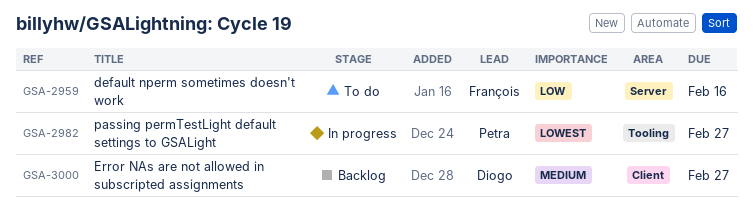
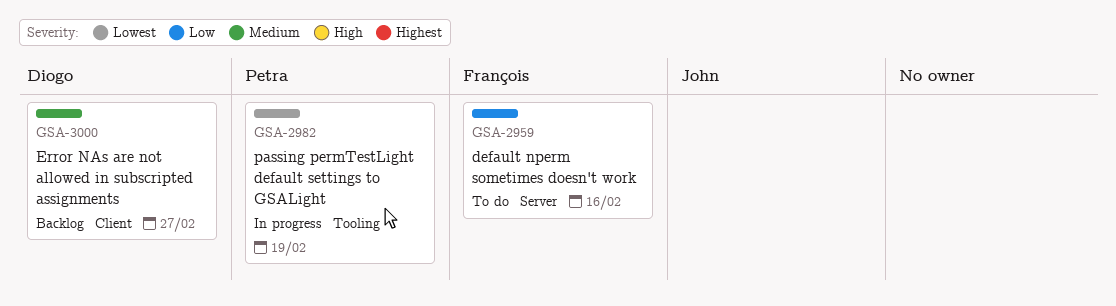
GSA-2982, due: Feb 27 -> Feb 19

